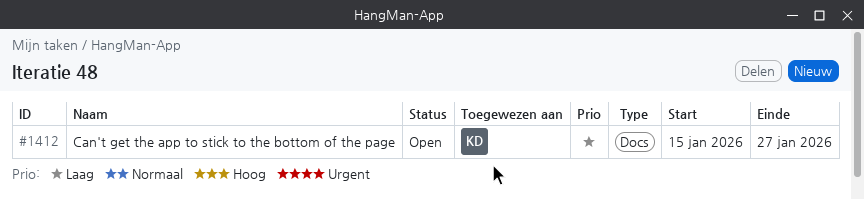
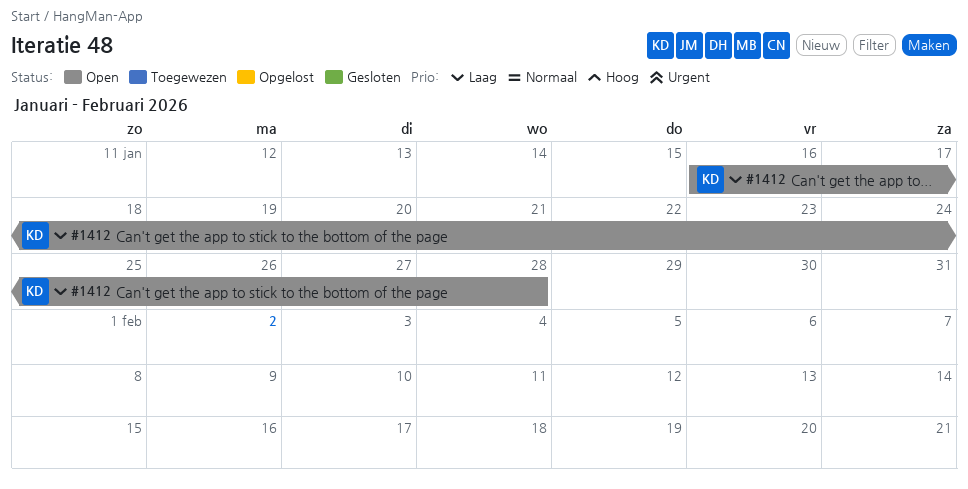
#1412, start: Jan 15 -> Jan 16
#1412, due: Jan 27 -> Jan 28

